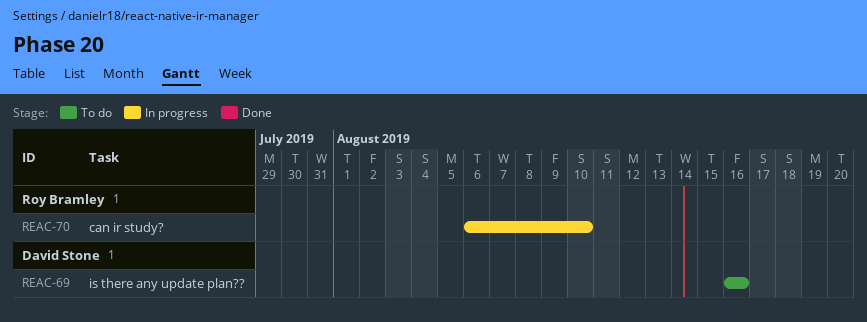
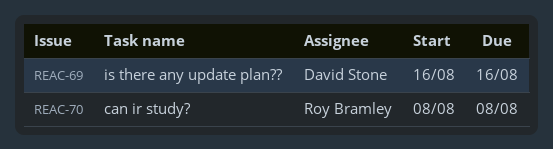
REAC-70, start: Aug 6 -> Aug 8
REAC-70, due: Aug 10 -> Aug 8

